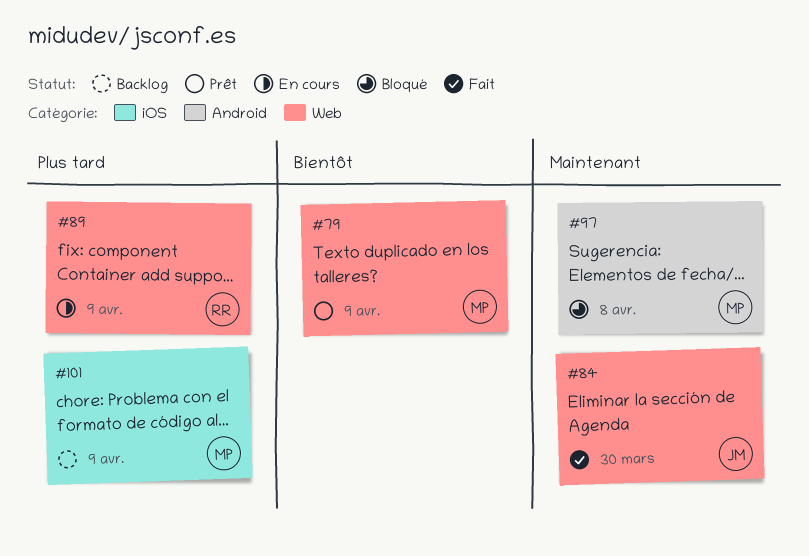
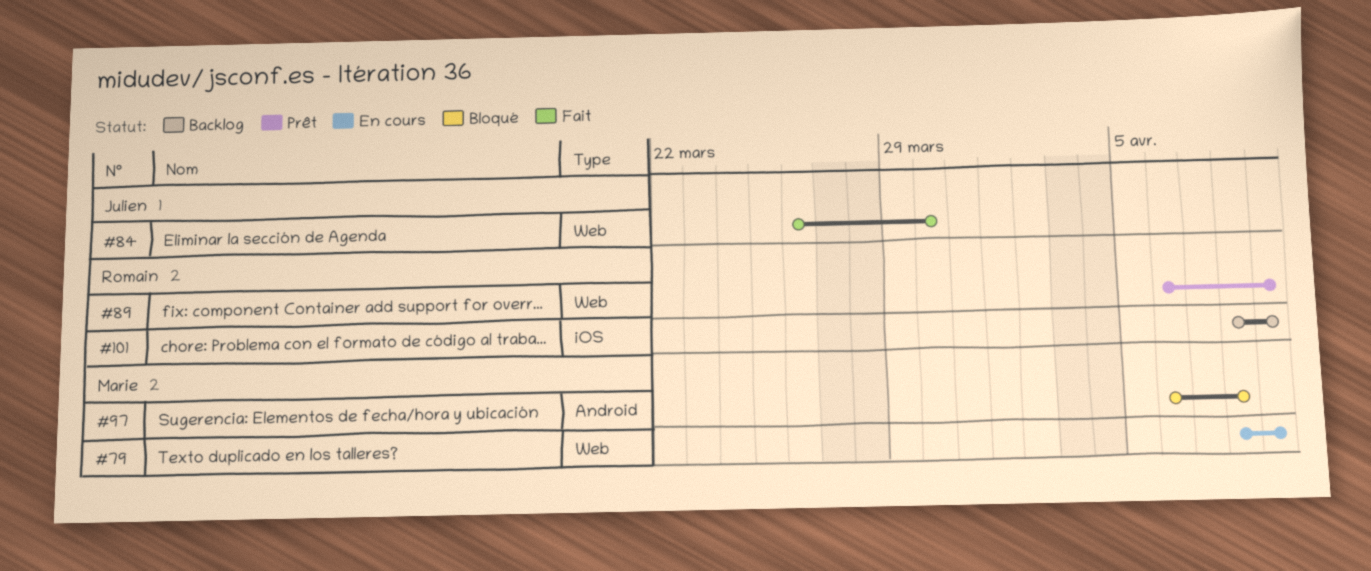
#79, status: Prêt -> En cours
#89, status: En cours -> Prêt
#101, owner: Marie -> Romain

